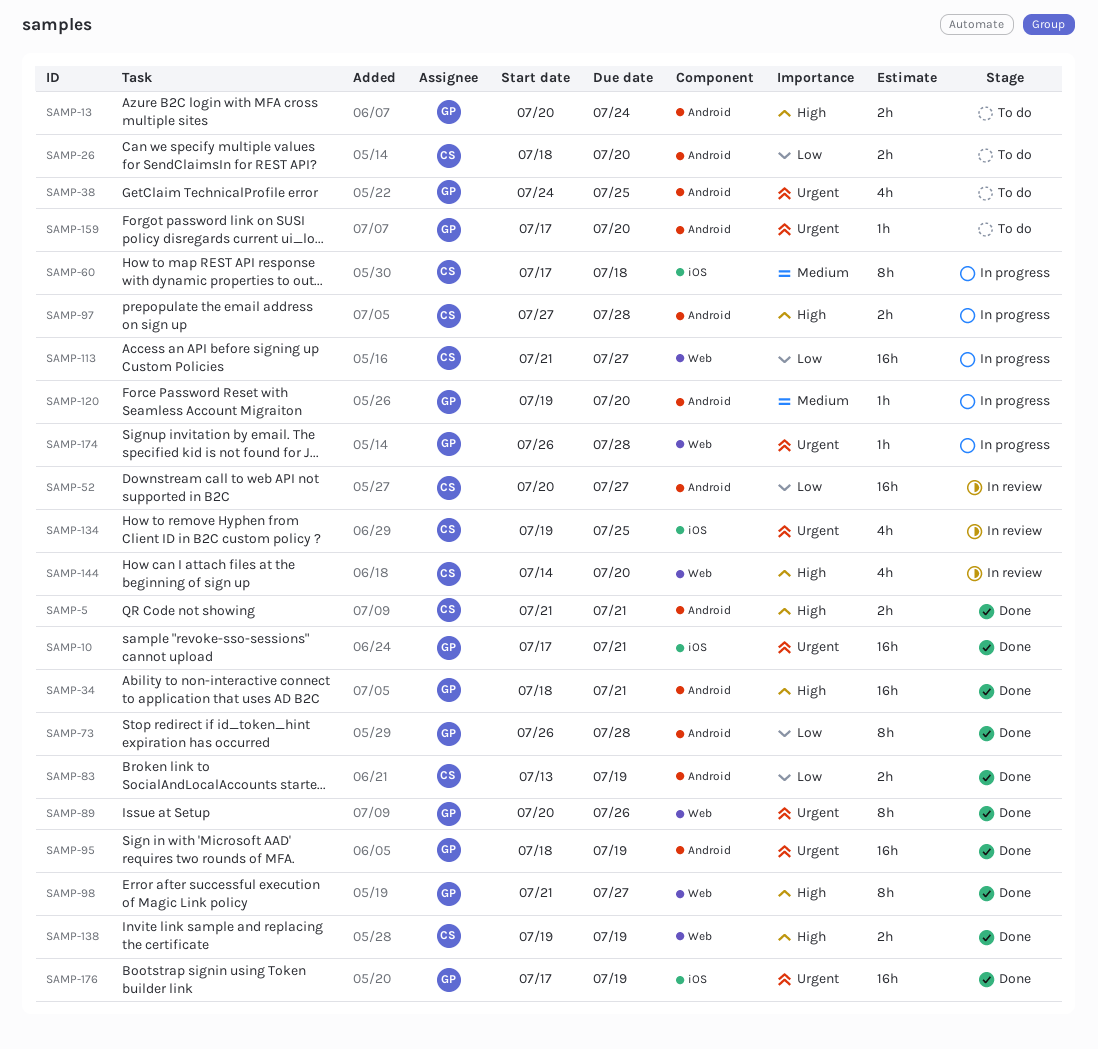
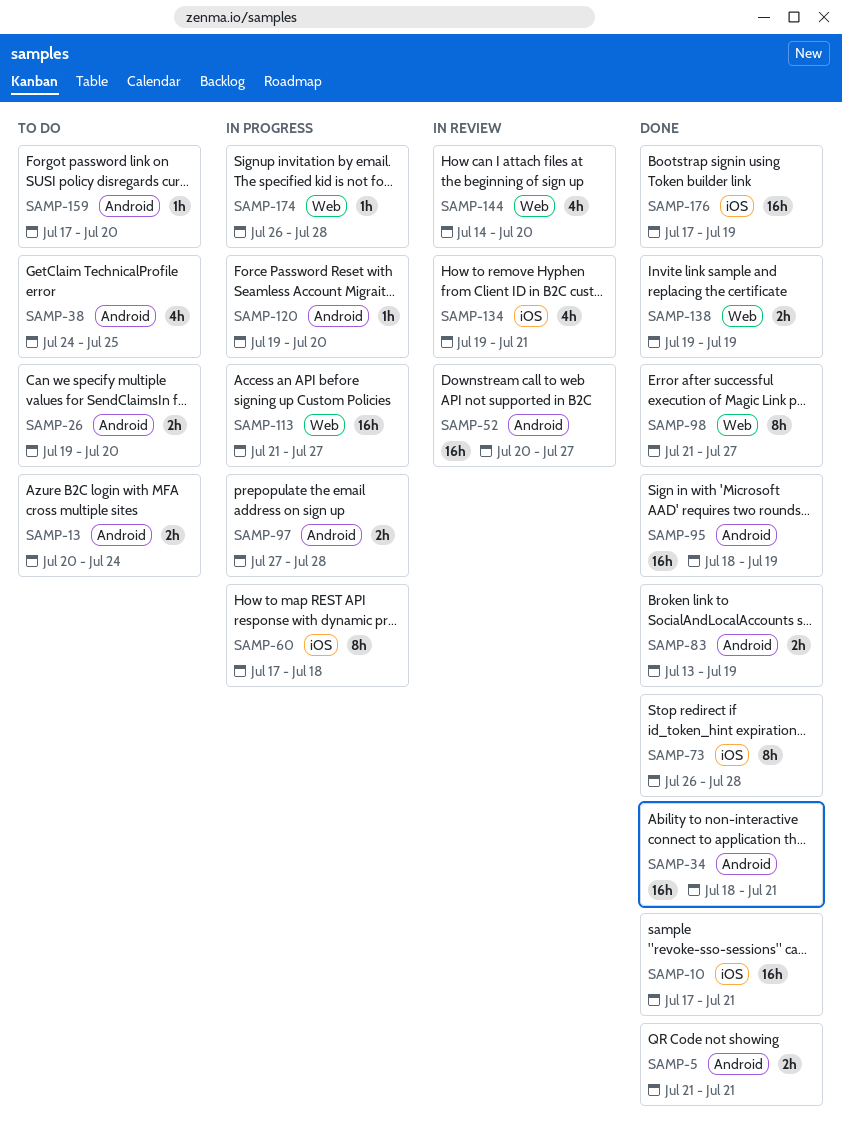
SAMP-26, start: Jul 18 -> Jul 19
SAMP-73, label: Android -> iOS
SAMP-89: present -> none
SAMP-134, due: Jul 25 -> Jul 21

